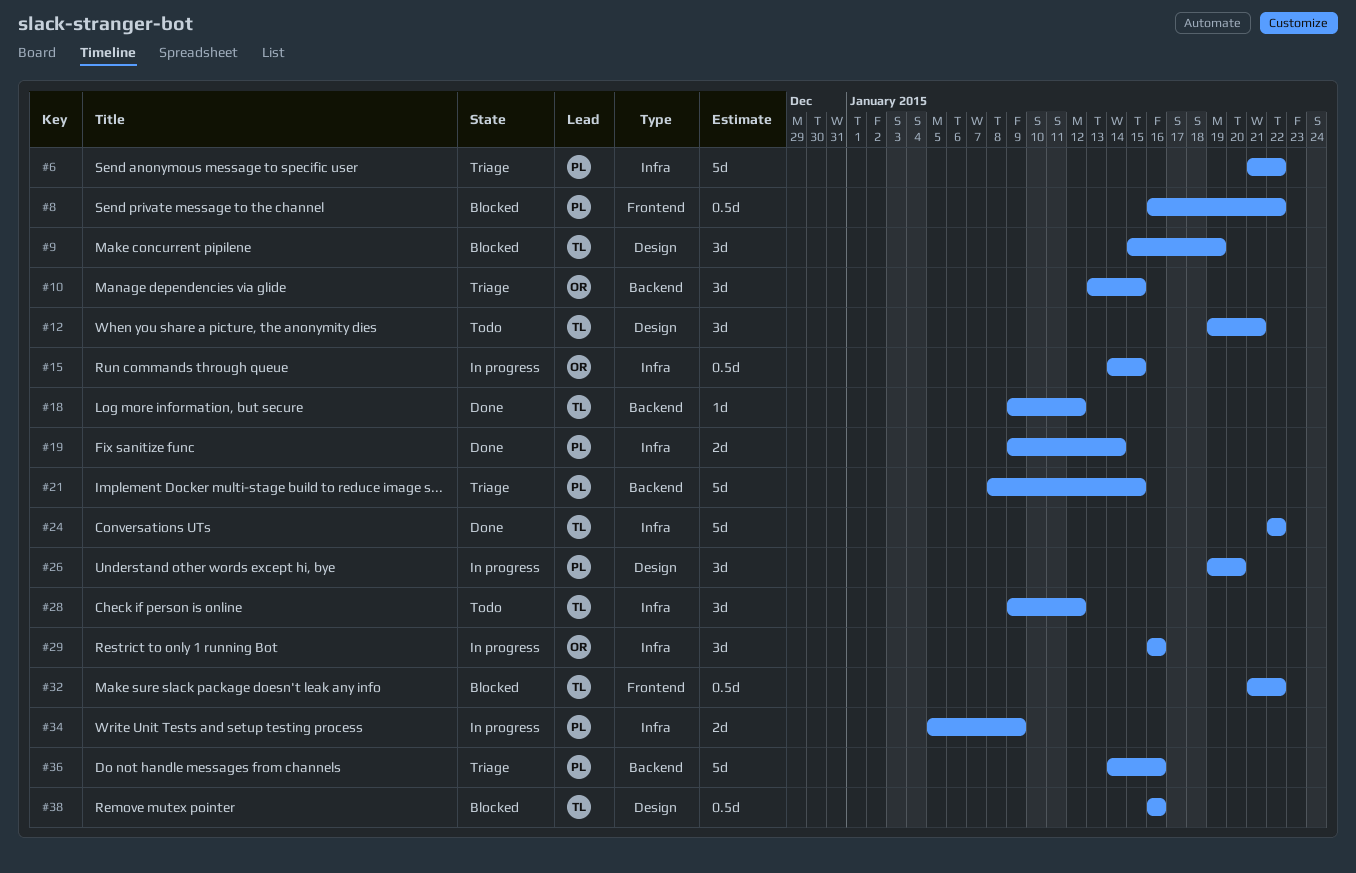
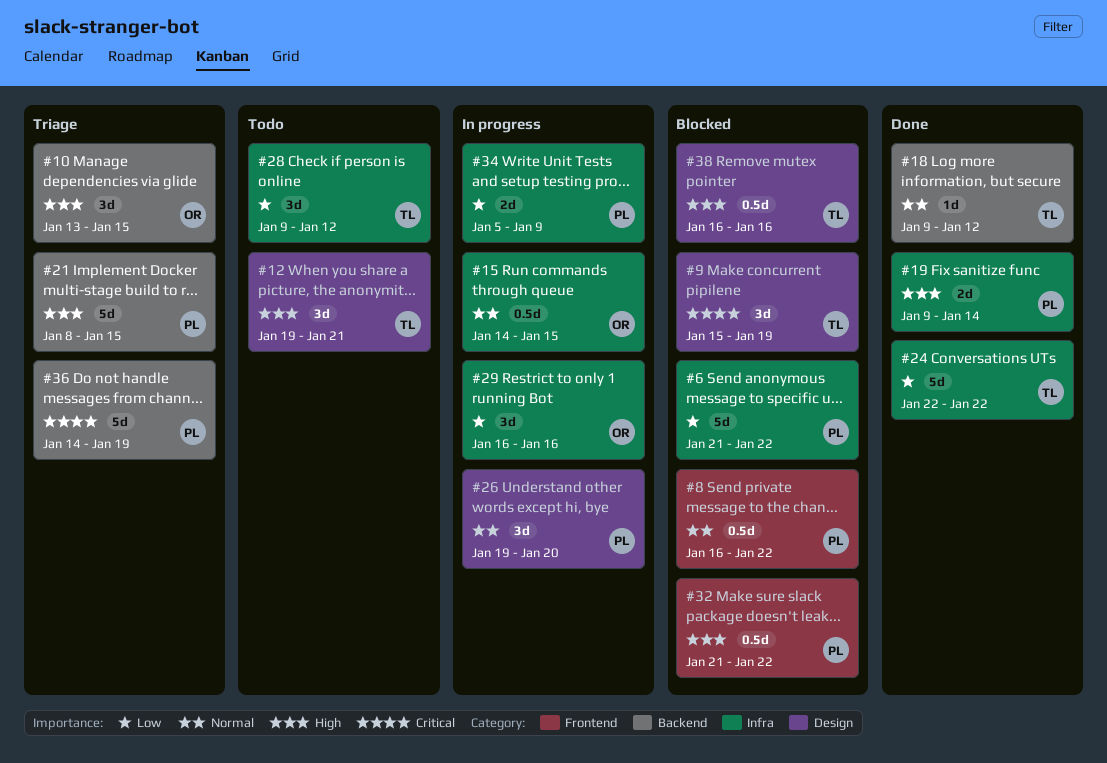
#6, status: Triage -> Blocked
#32, owner: TL -> PL
#36, due: Jan 16 -> Jan 19

